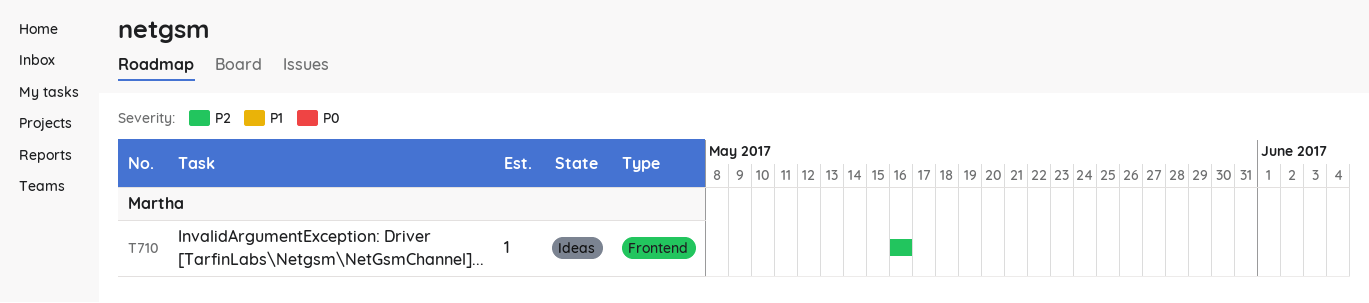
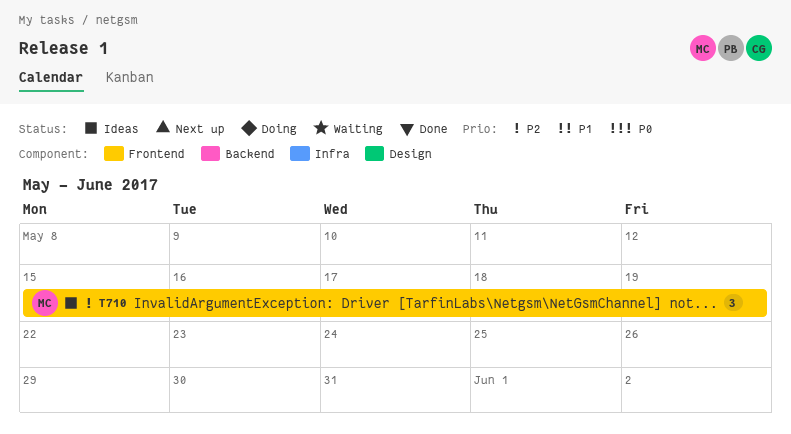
T710, estimate: 1 -> 3
T710, start: May 16 -> May 15
T710, due: May 16 -> May 19

